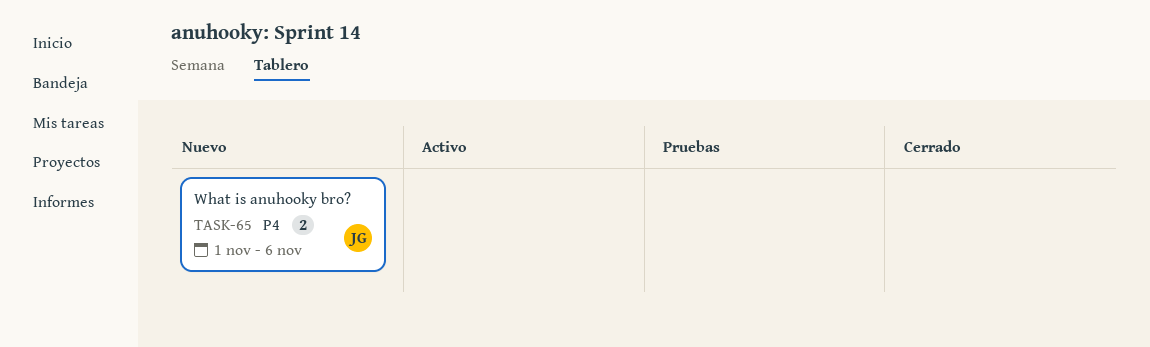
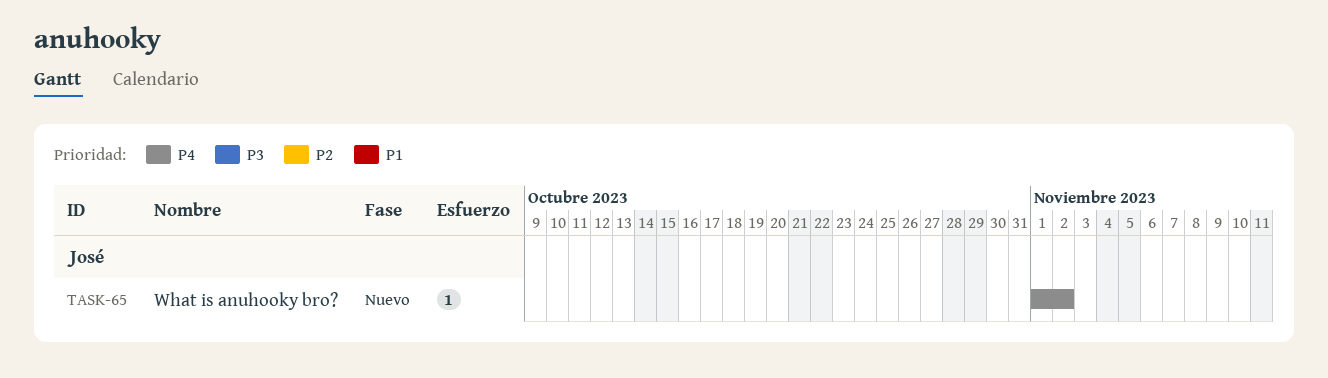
TASK-65, estimate: 2 -> 1
TASK-65, due: Nov 6 -> Nov 2

